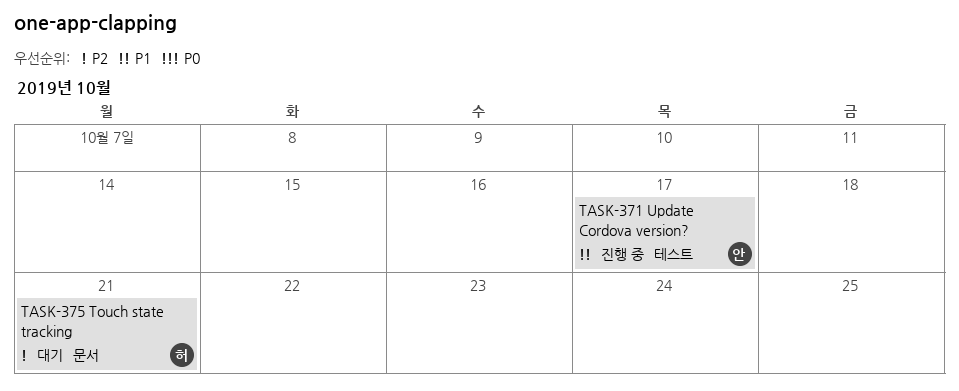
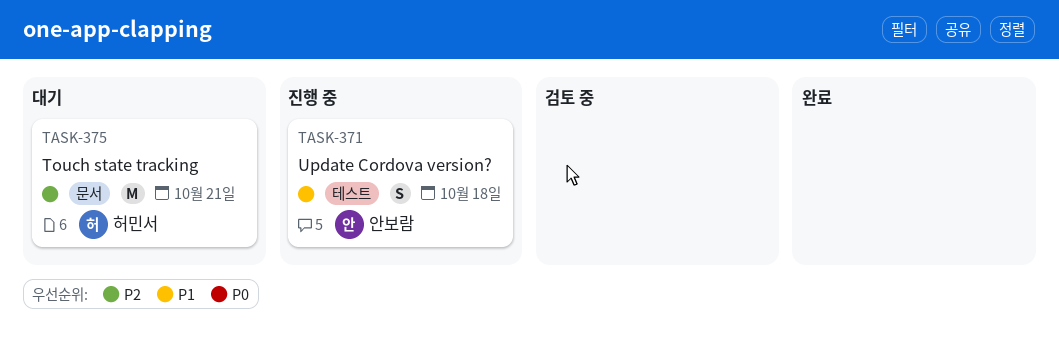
TASK-371, due: Oct 17 -> Oct 18

